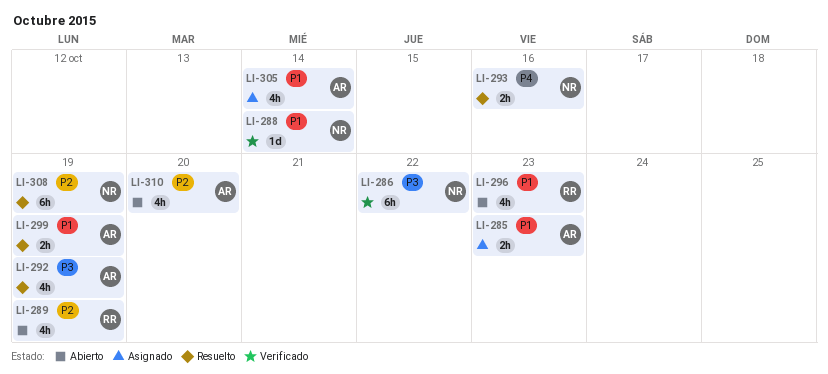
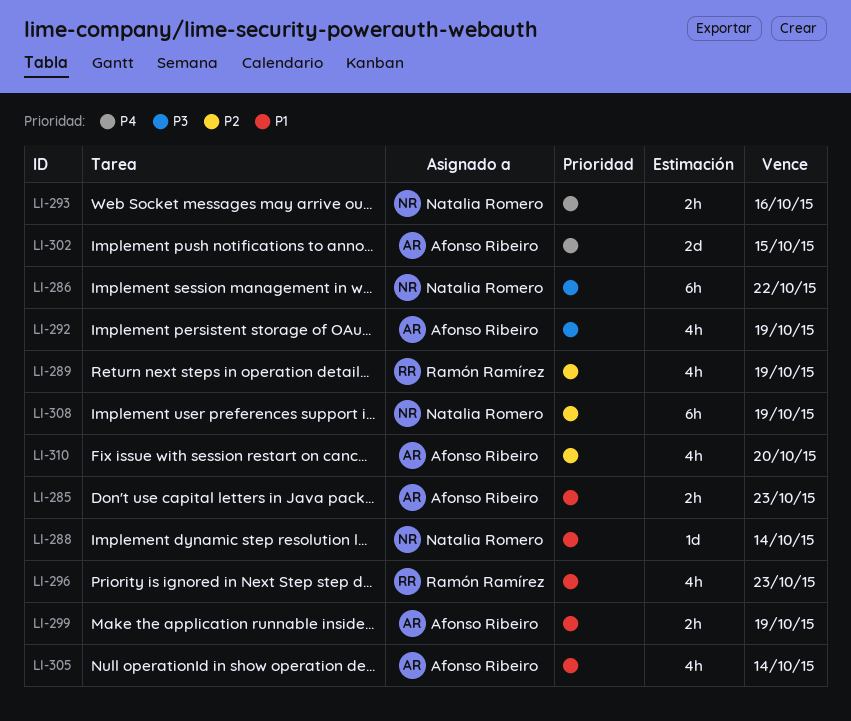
LI-302: none -> present

